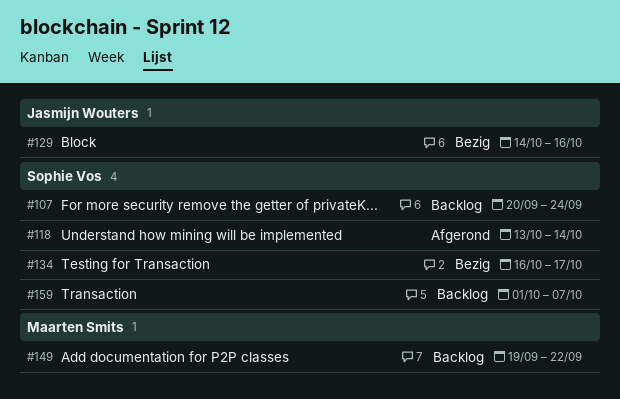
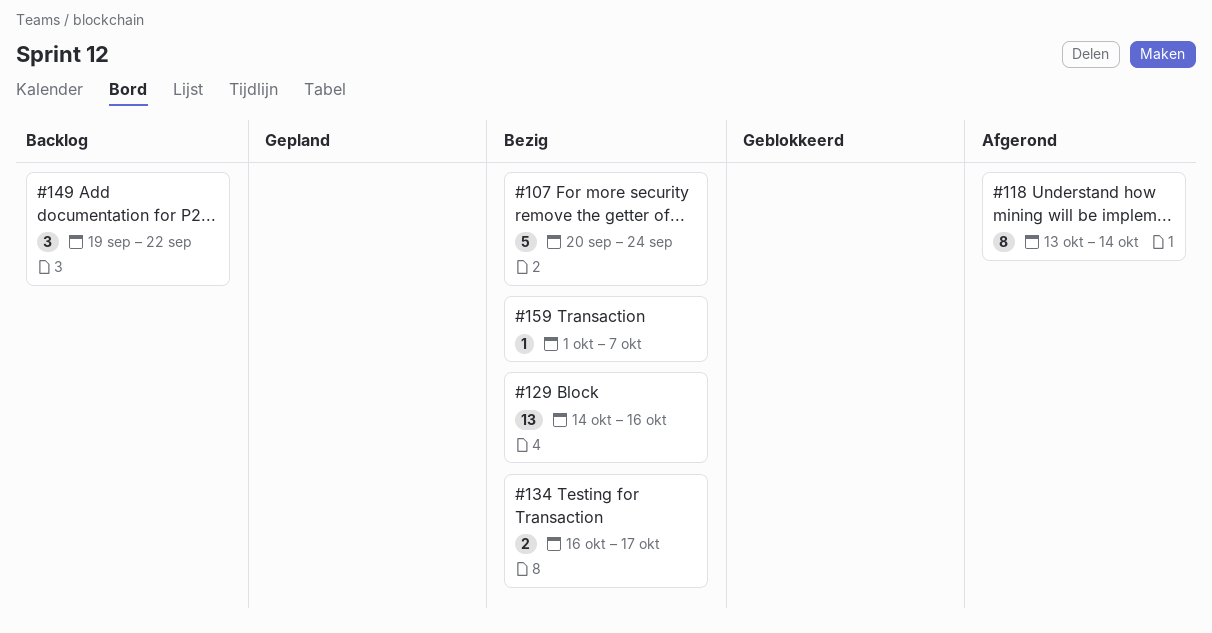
#107, status: Backlog -> Bezig
#159, status: Backlog -> Bezig

